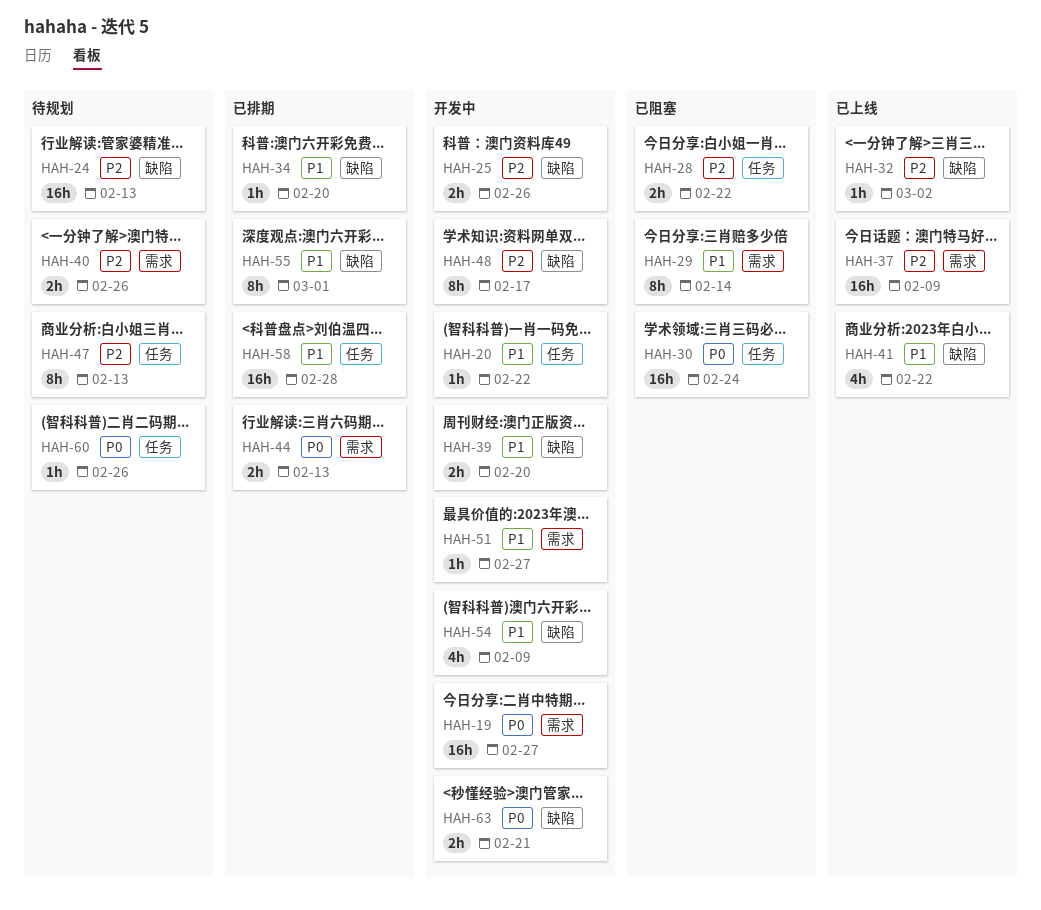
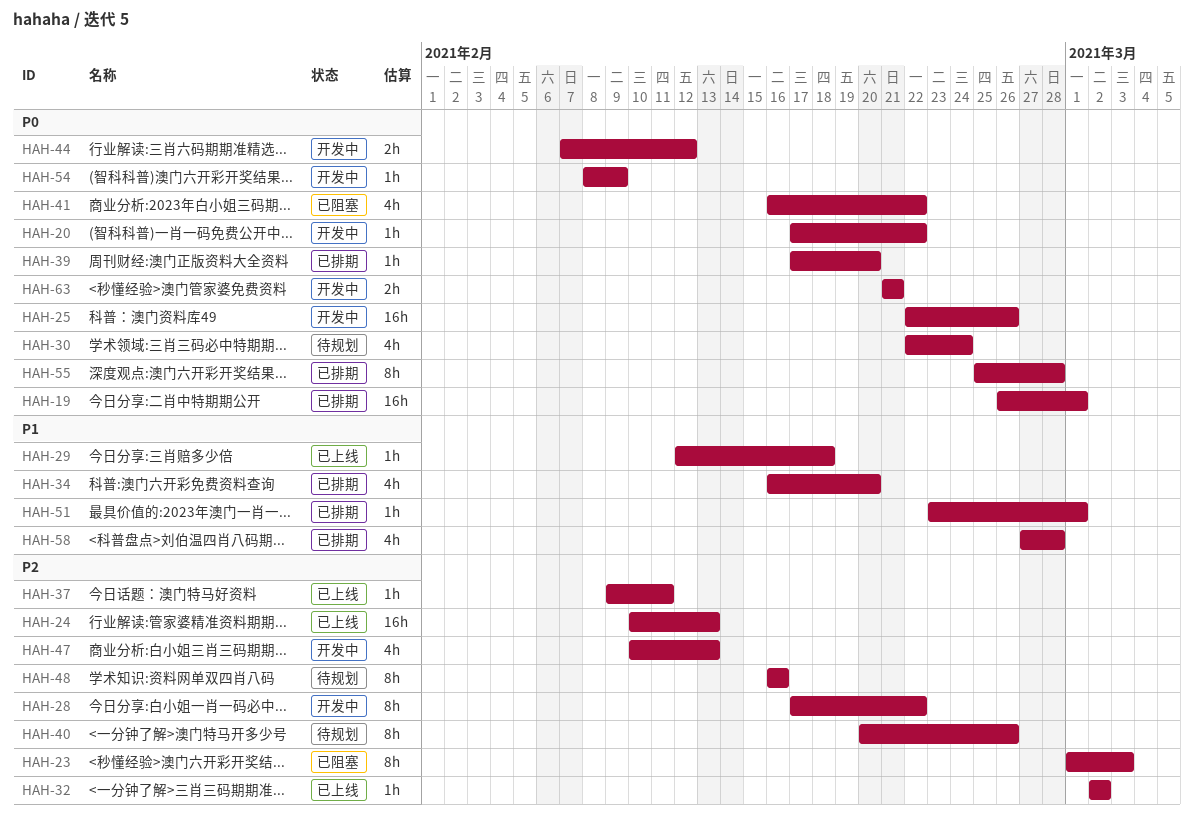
HAH-19, status: 开发中 -> 已排期
HAH-19, due: Feb 27 -> Mar 1
HAH-20, priority: P1 -> P0
HAH-23: none -> present
HAH-24, status: 待规划 -> 已上线
HAH-25, priority: P2 -> P0
HAH-25, estimate: 2h -> 16h
HAH-28, status: 已阻塞 -> 开发中
HAH-28, estimate: 2h -> 8h
HAH-29, status: 已阻塞 -> 已上线
HAH-29, estimate: 8h -> 1h
HAH-29, due: Feb 14 -> Feb 18
HAH-30, status: 已阻塞 -> 待规划
HAH-30, estimate: 16h -> 4h
HAH-34, estimate: 1h -> 4h
HAH-37, estimate: 16h -> 1h
HAH-37, due: Feb 9 -> Feb 11
HAH-39, status: 开发中 -> 已排期
HAH-39, priority: P1 -> P0
HAH-39, estimate: 2h -> 1h
HAH-40, estimate: 2h -> 8h
HAH-41, status: 已上线 -> 已阻塞
HAH-41, priority: P1 -> P0
HAH-44, status: 已排期 -> 开发中
HAH-44, due: Feb 13 -> Feb 12
HAH-47, status: 待规划 -> 开发中
HAH-47, estimate: 8h -> 4h
HAH-48, status: 开发中 -> 待规划
HAH-48, due: Feb 17 -> Feb 16
HAH-51, status: 开发中 -> 已排期
HAH-51, due: Feb 27 -> Mar 1
HAH-54, priority: P1 -> P0
HAH-54, estimate: 4h -> 1h
HAH-55, priority: P1 -> P0
HAH-55, due: Mar 1 -> Feb 28
HAH-58, estimate: 16h -> 4h
HAH-60: present -> none

